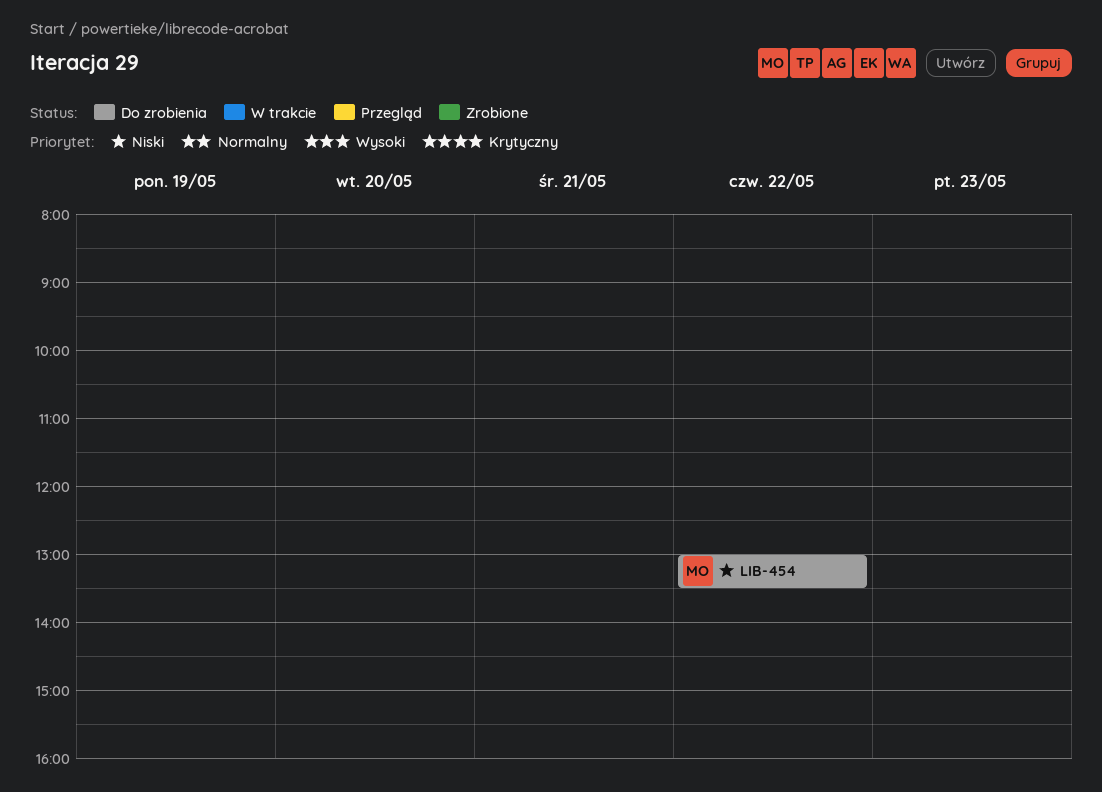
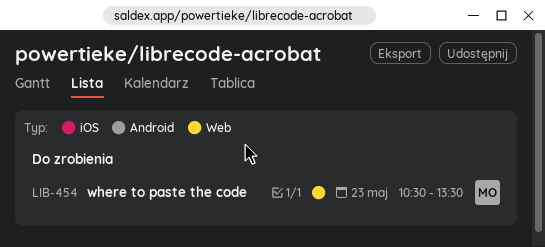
LIB-454, day: May 22 -> May 23
LIB-454, begins: 13:00 -> 10:30

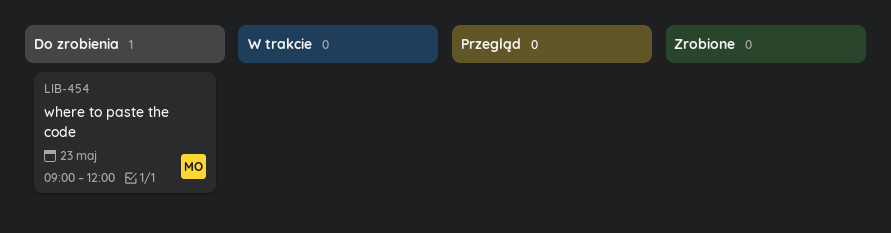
LIB-454, begins: 10:30 -> 09:00
LIB-454, ends: 13:30 -> 12:00

